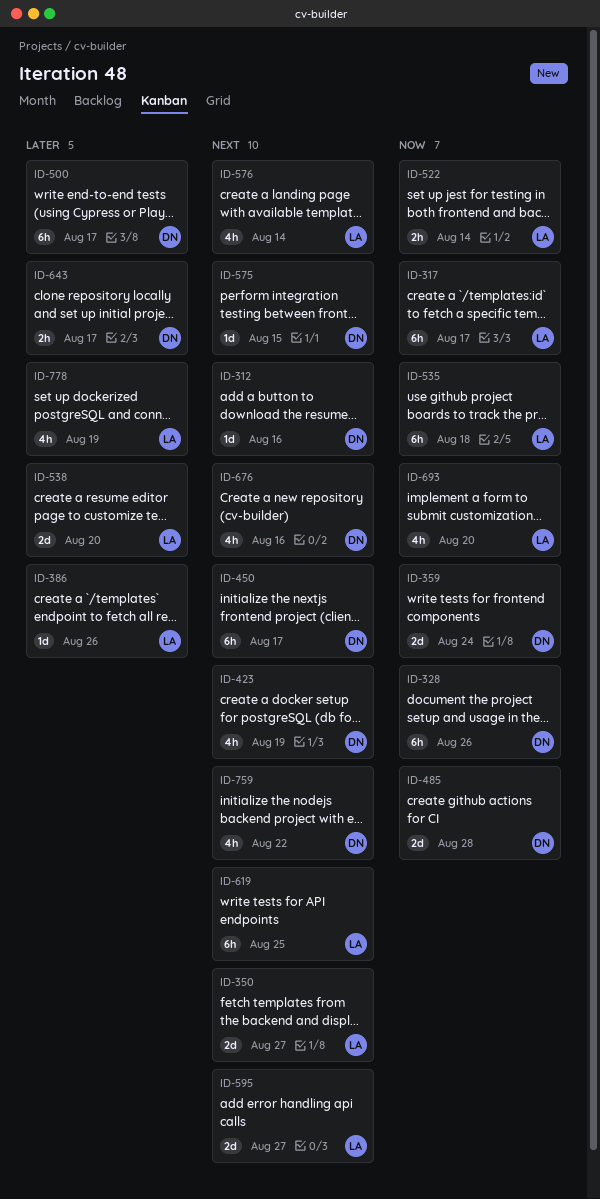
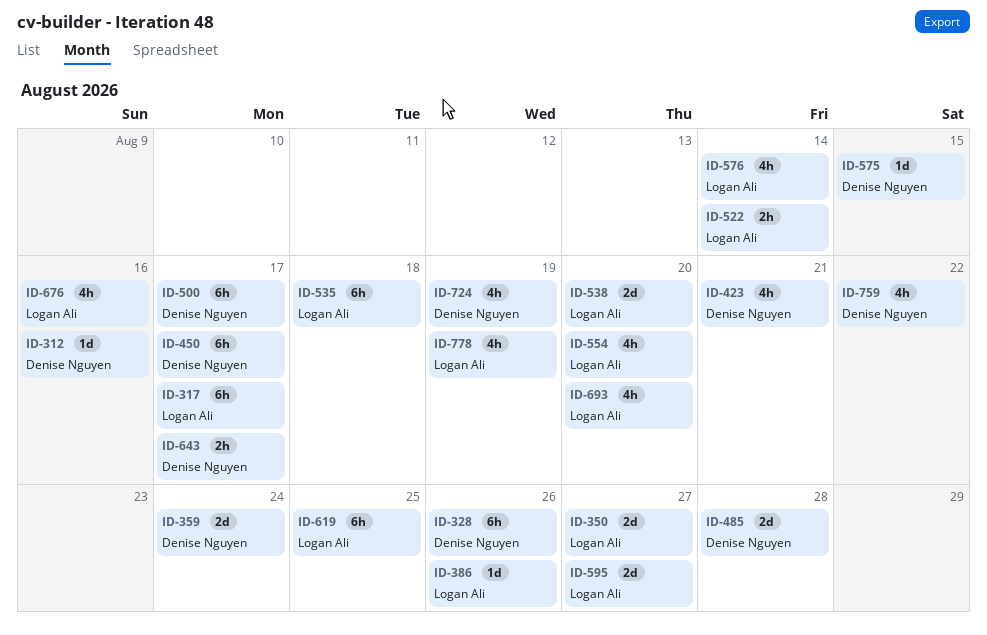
ID-423, due: Aug 19 -> Aug 21
ID-554: none -> present
ID-676, owner: Denise Nguyen -> Logan Ali
ID-724: none -> present

